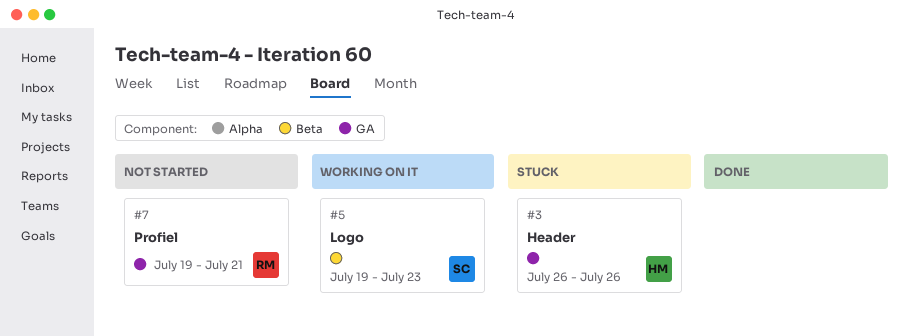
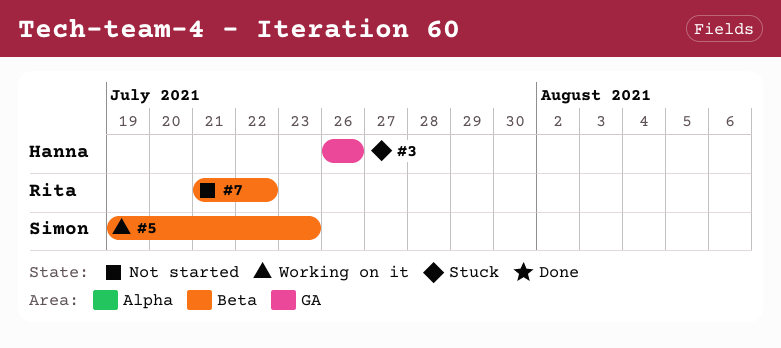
#7, label: GA -> Beta
#7, start: Jul 19 -> Jul 21
#7, due: Jul 21 -> Jul 22

